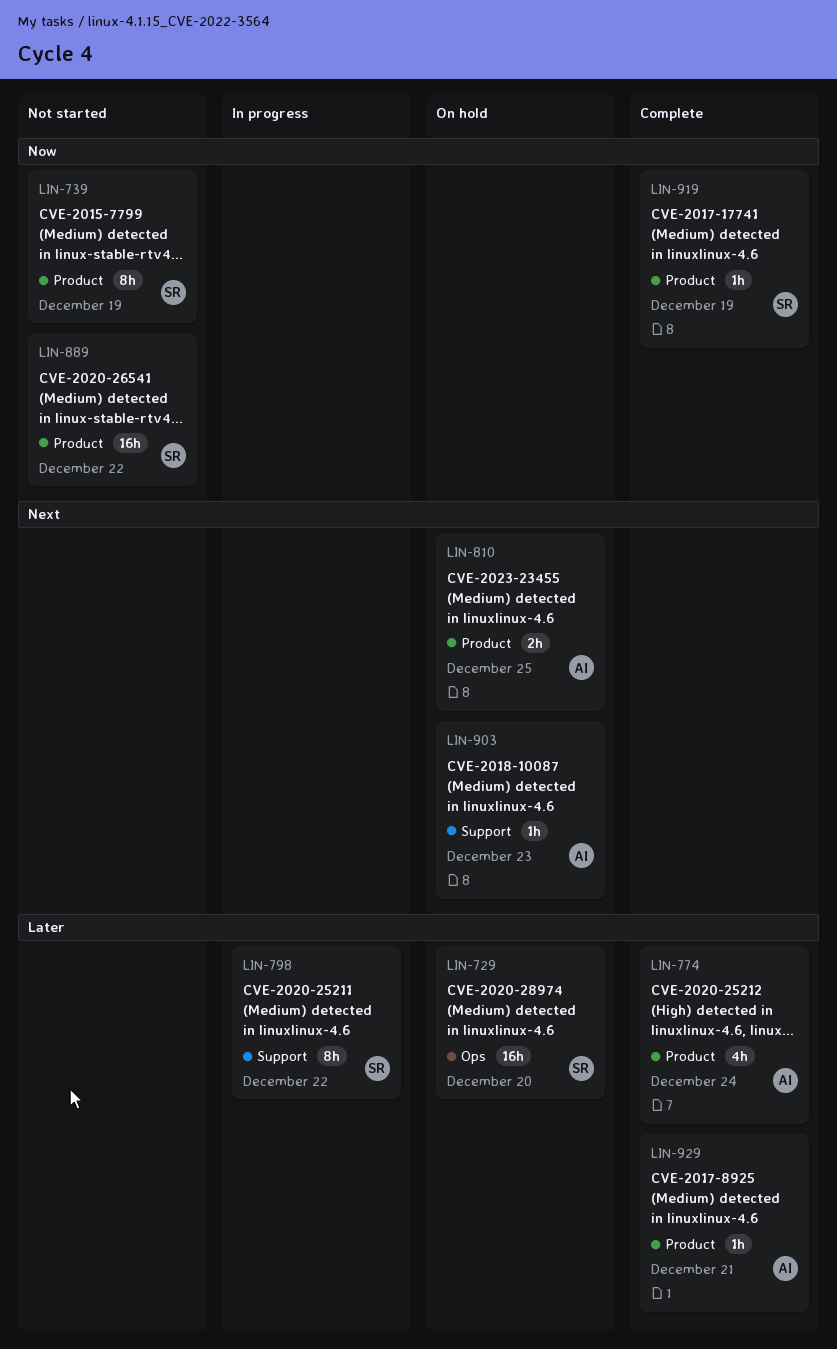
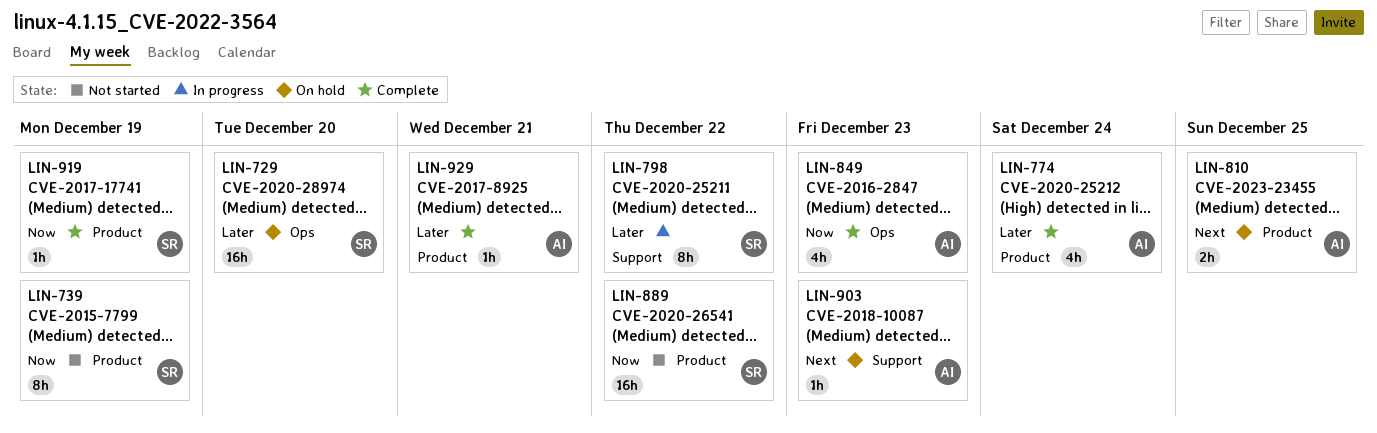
LIN-849: none -> present

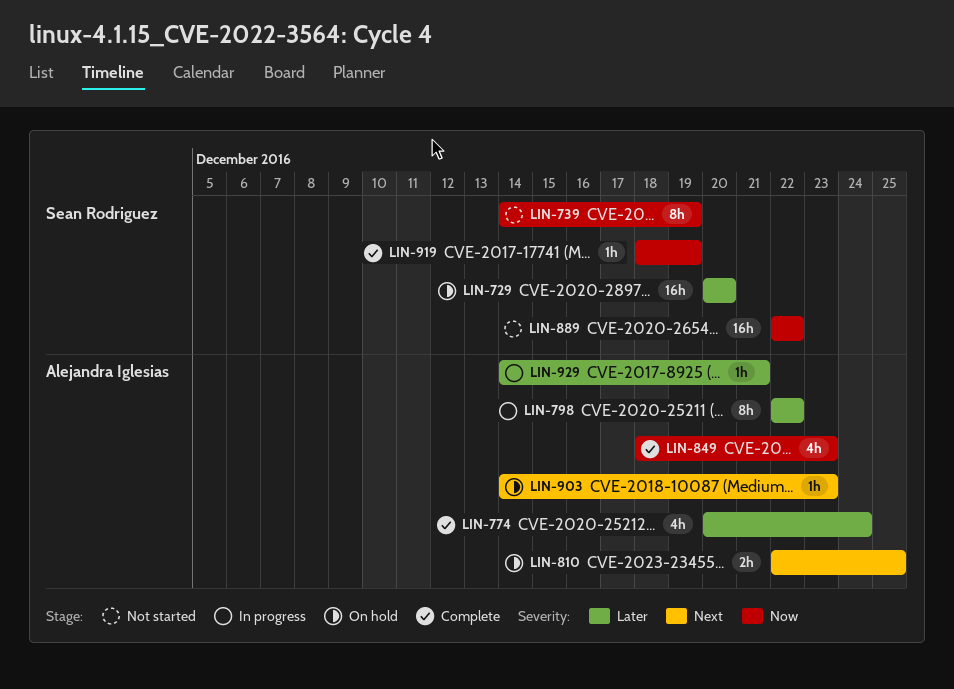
LIN-798, owner: Sean Rodriguez -> Alejandra Iglesias
LIN-929, status: Complete -> In progress

